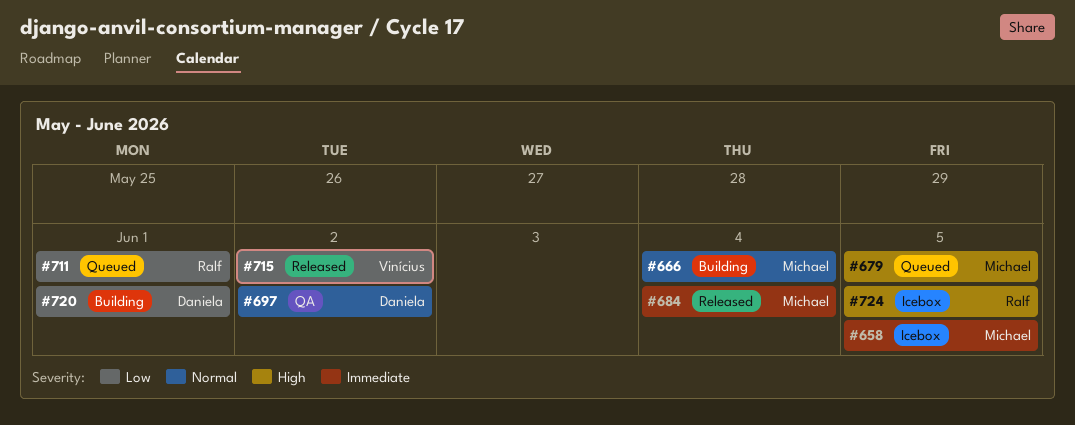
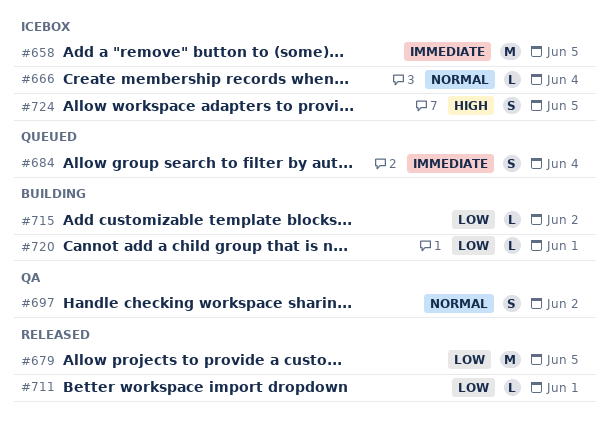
#666, status: Building -> Icebox
#679, status: Queued -> Released
#679, priority: High -> Low
#684, status: Released -> Queued
#711, status: Queued -> Released
#715, status: Released -> Building

